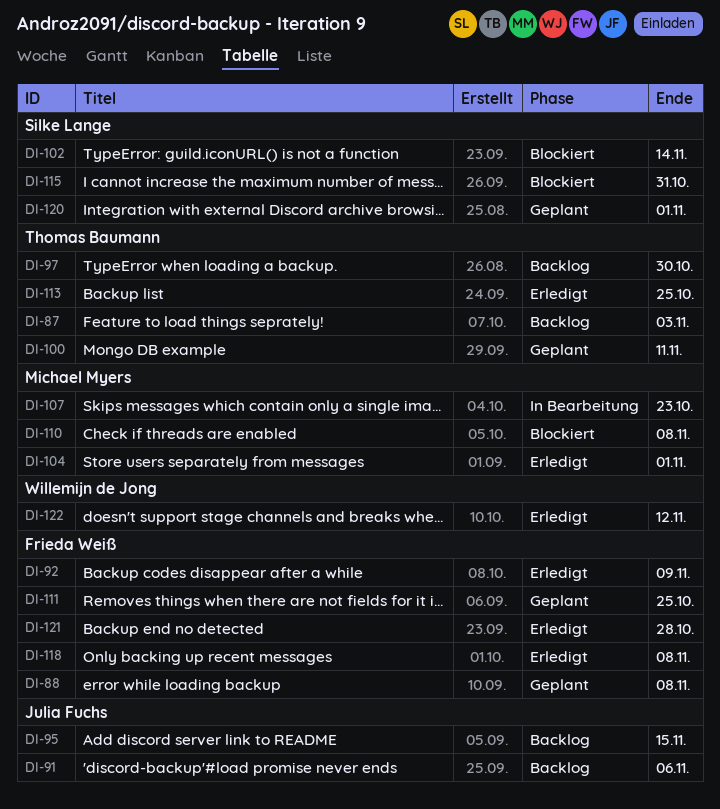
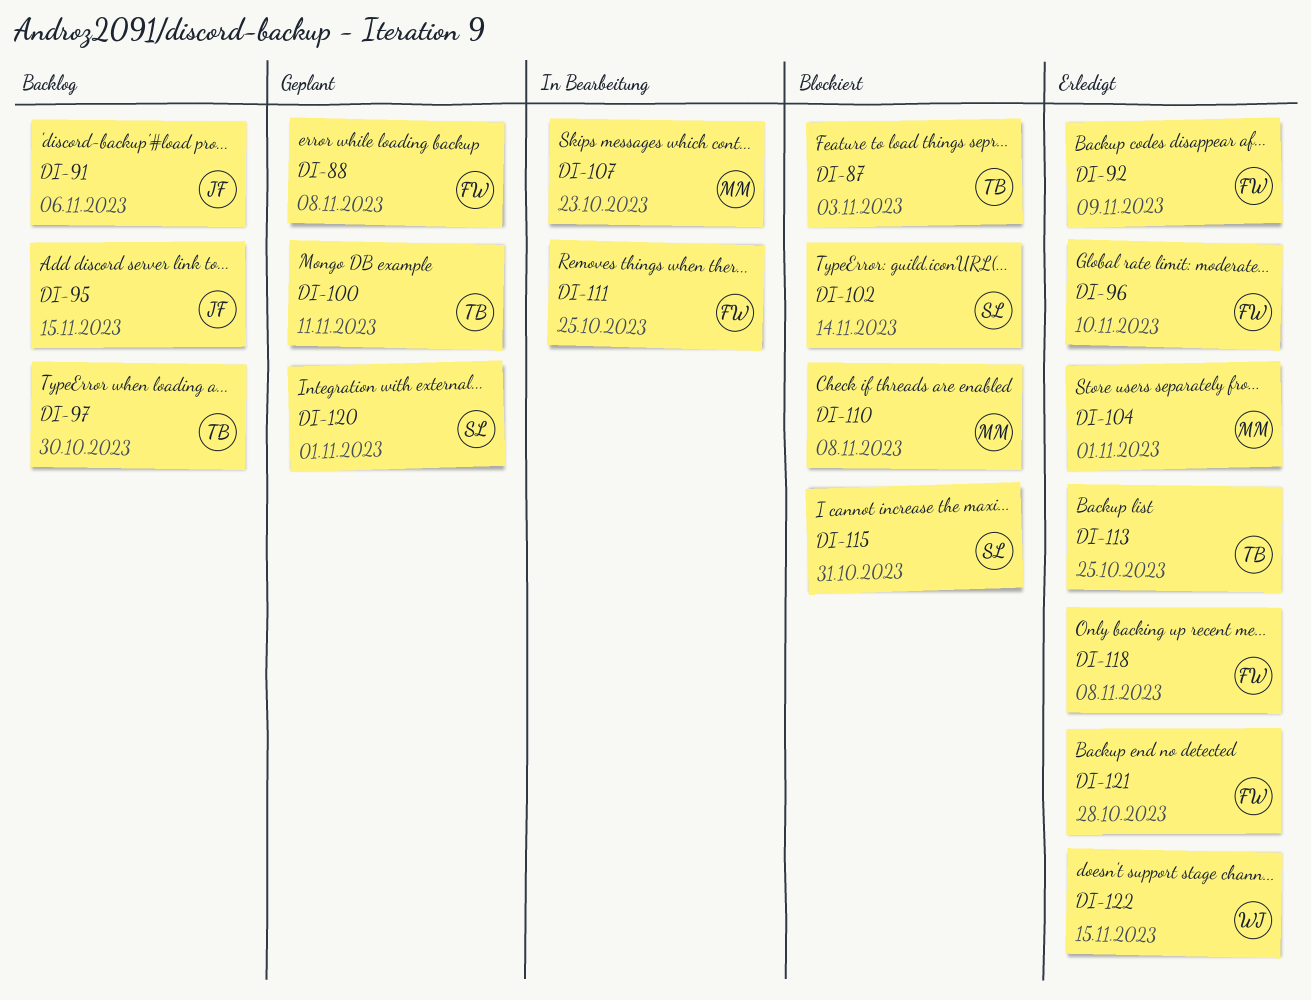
DI-87, status: Backlog -> Blockiert
DI-96: none -> present
DI-111, status: Geplant -> In Bearbeitung
DI-122, due: Nov 12 -> Nov 15

